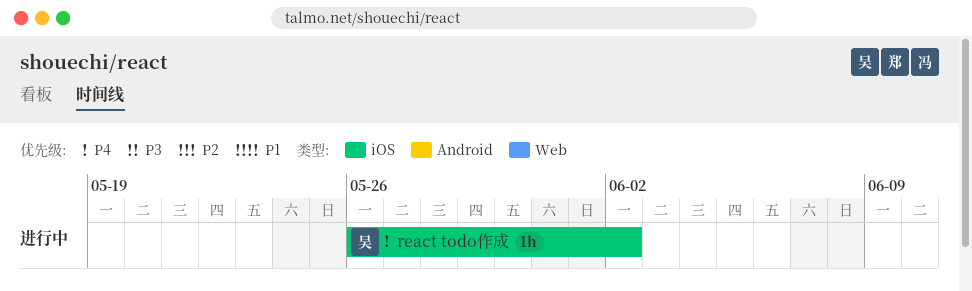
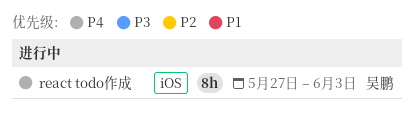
react todo作成, estimate: 1h -> 8h
react todo作成, start: May 26 -> May 27
react todo作成, due: Jun 2 -> Jun 3

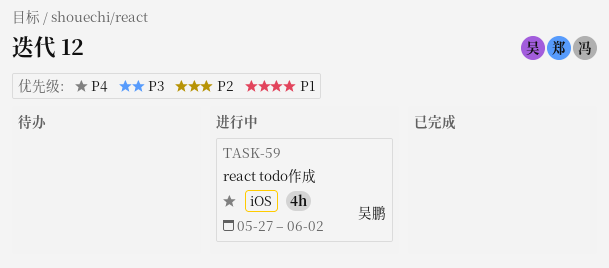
react todo作成, estimate: 8h -> 4h
react todo作成, due: Jun 3 -> Jun 2

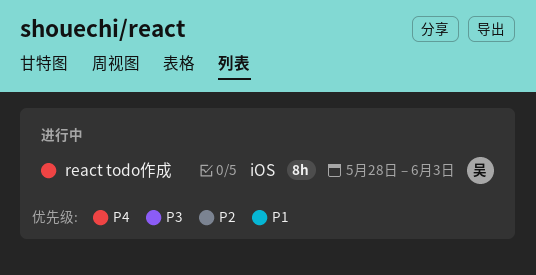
react todo作成, estimate: 4h -> 8h
react todo作成, start: May 27 -> May 28
react todo作成, due: Jun 2 -> Jun 3

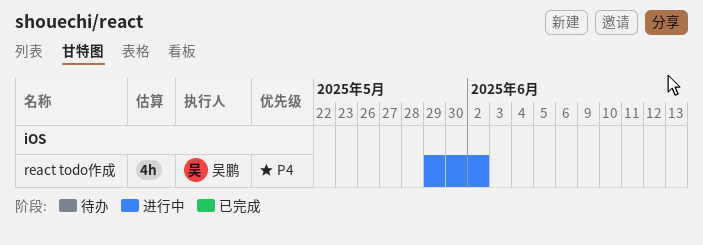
react todo作成, estimate: 8h -> 4h
react todo作成, start: May 28 -> May 29
react todo作成, due: Jun 3 -> Jun 2

